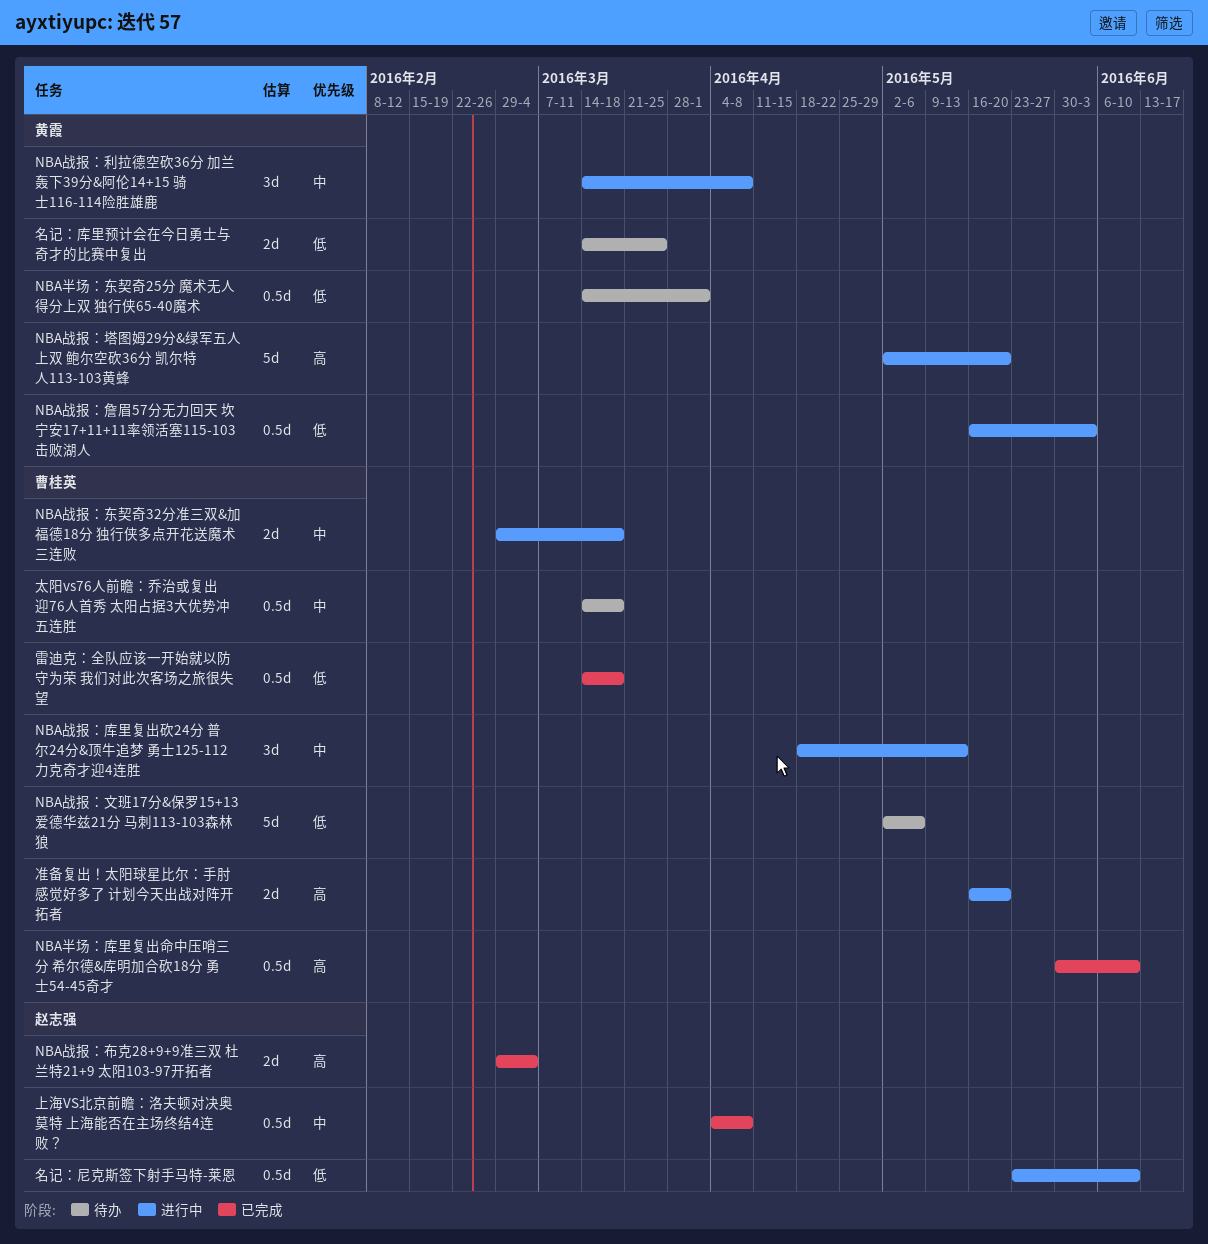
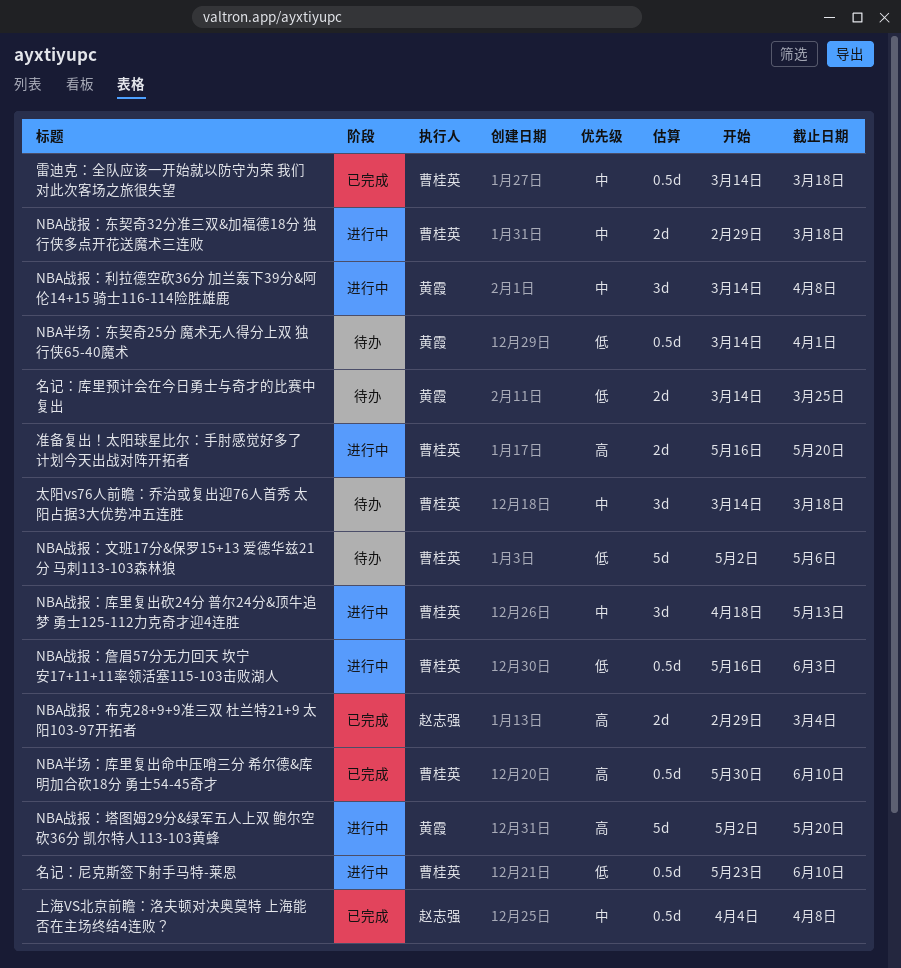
NBA战报：詹眉57分无力回天 坎宁安17+11+11率领活塞115-103击败湖人, owner: 黄霞 -> 曹桂英
名记：尼克斯签下射手马特-莱恩, owner: 赵志强 -> 曹桂英
太阳vs76人前瞻：乔治或复出迎76人首秀 太阳占据3大优势冲五连胜, estimate: 0.5d -> 3d
雷迪克：全队应该一开始就以防守为荣 我们对此次客场之旅很失望, priority: 低 -> 中

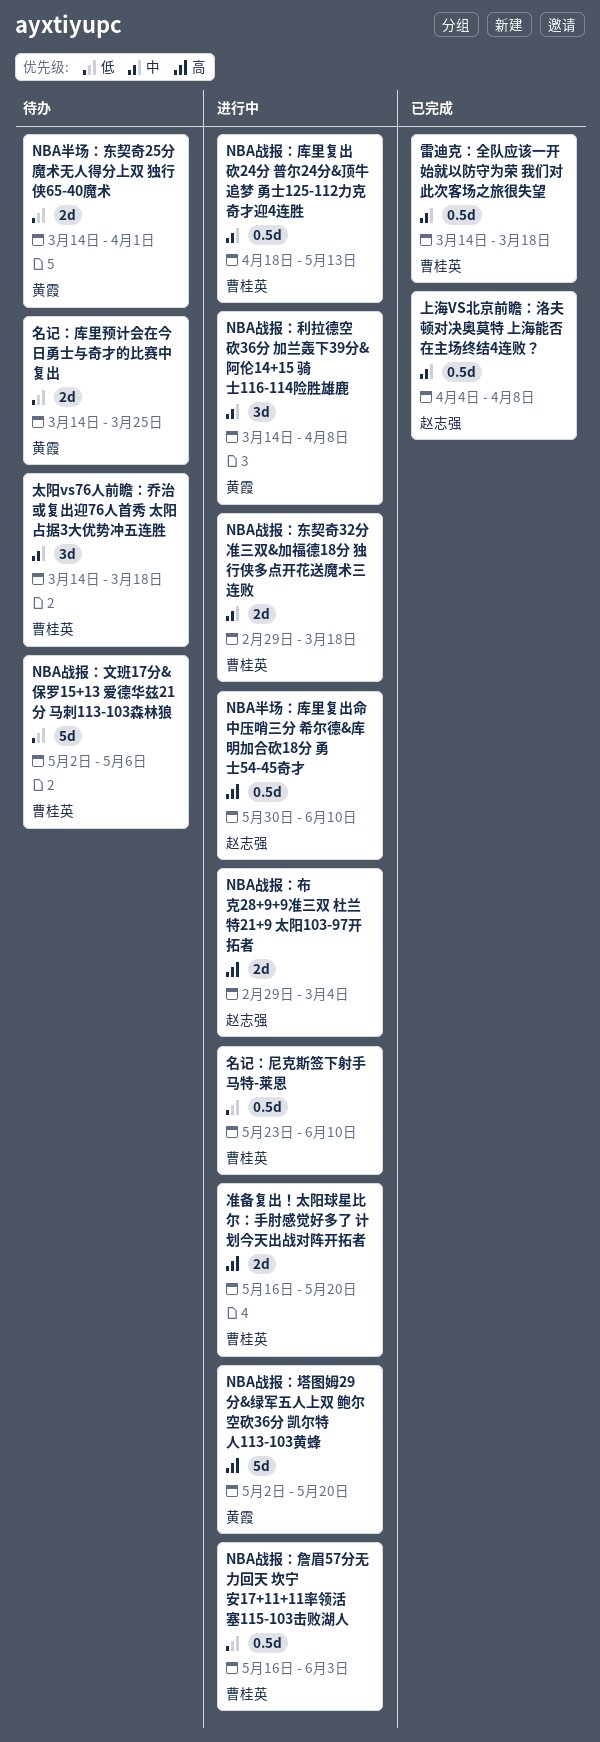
NBA半场：东契奇25分 魔术无人得分上双 独行侠65-40魔术, estimate: 0.5d -> 2d
NBA半场：库里复出命中压哨三分 希尔德&库明加合砍18分 勇士54-45奇才, status: 已完成 -> 进行中
NBA半场：库里复出命中压哨三分 希尔德&库明加合砍18分 勇士54-45奇才, owner: 曹桂英 -> 赵志强
NBA战报：布克28+9+9准三双 杜兰特21+9 太阳103-97开拓者, status: 已完成 -> 进行中
NBA战报：库里复出砍24分 普尔24分&顶牛追梦 勇士125-112力克奇才迎4连胜, estimate: 3d -> 0.5d

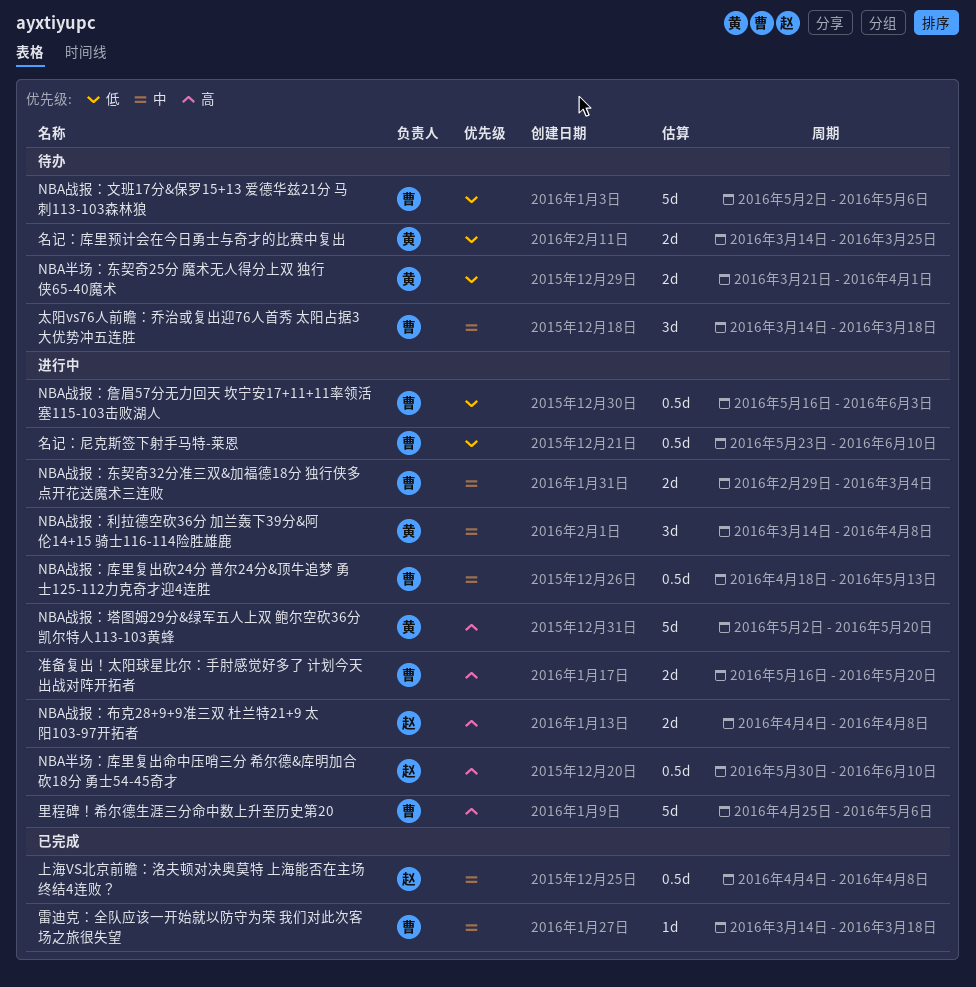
NBA半场：东契奇25分 魔术无人得分上双 独行侠65-40魔术, start: Mar 14 -> Mar 21
NBA战报：东契奇32分准三双&加福德18分 独行侠多点开花送魔术三连败, due: Mar 18 -> Mar 4
NBA战报：布克28+9+9准三双 杜兰特21+9 太阳103-97开拓者, start: Feb 29 -> Apr 4
NBA战报：布克28+9+9准三双 杜兰特21+9 太阳103-97开拓者, due: Mar 4 -> Apr 8
里程碑！希尔德生涯三分命中数上升至历史第20: none -> present
雷迪克：全队应该一开始就以防守为荣 我们对此次客场之旅很失望, estimate: 0.5d -> 1d

